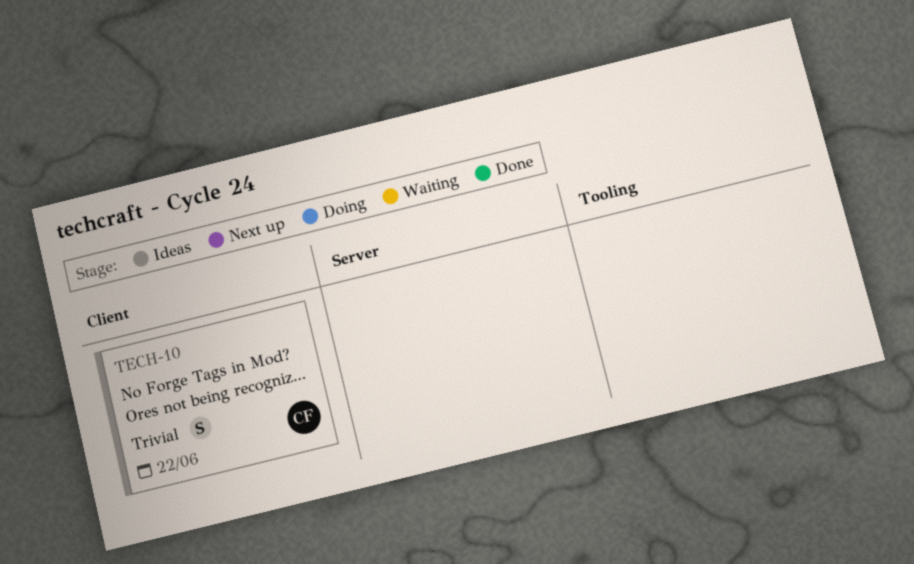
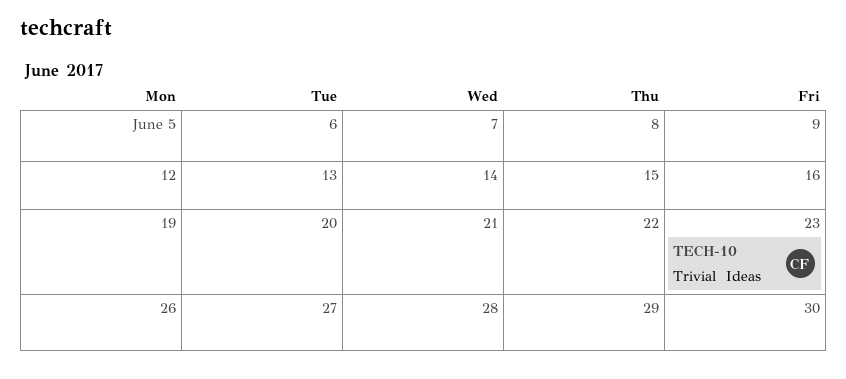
TECH-10, due: Jun 22 -> Jun 23

